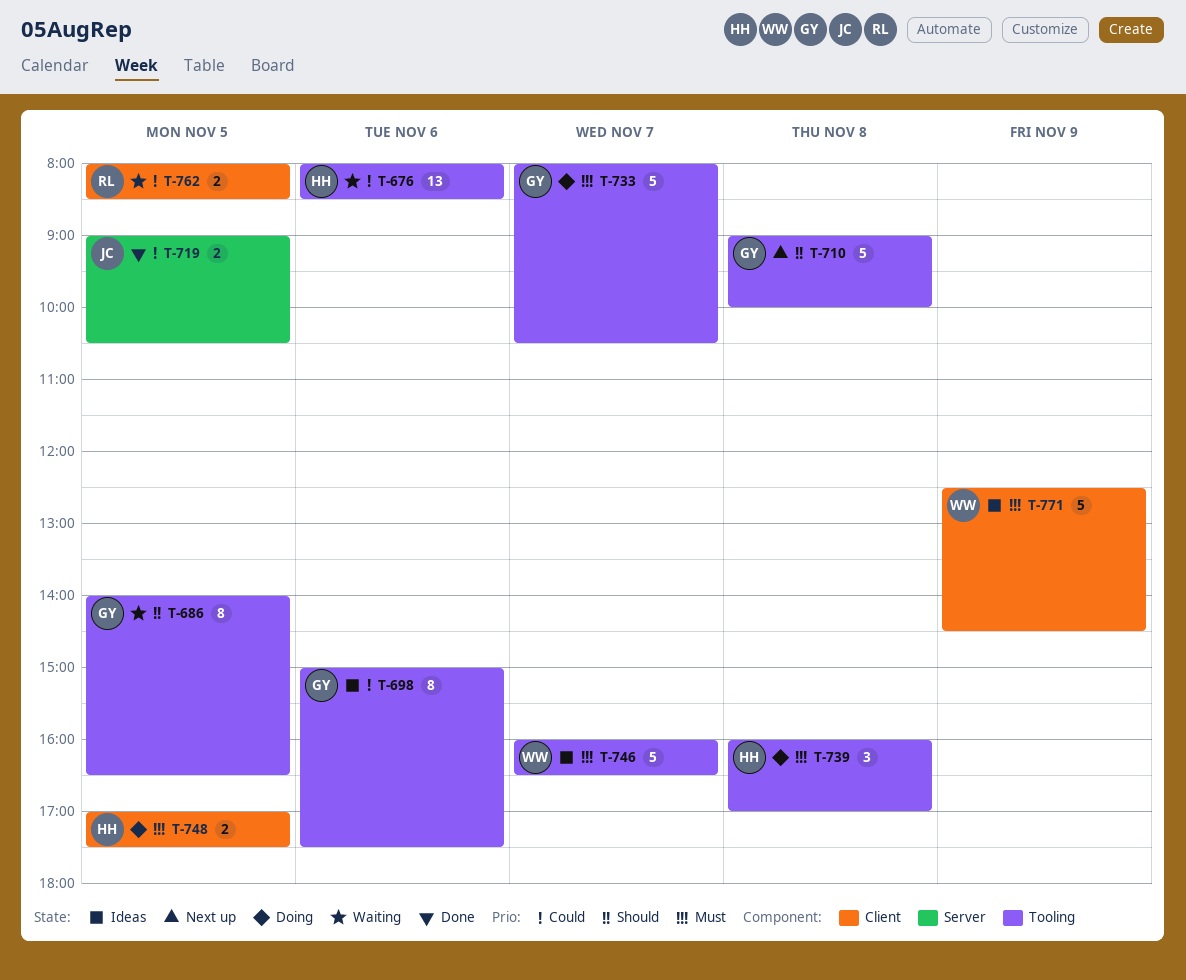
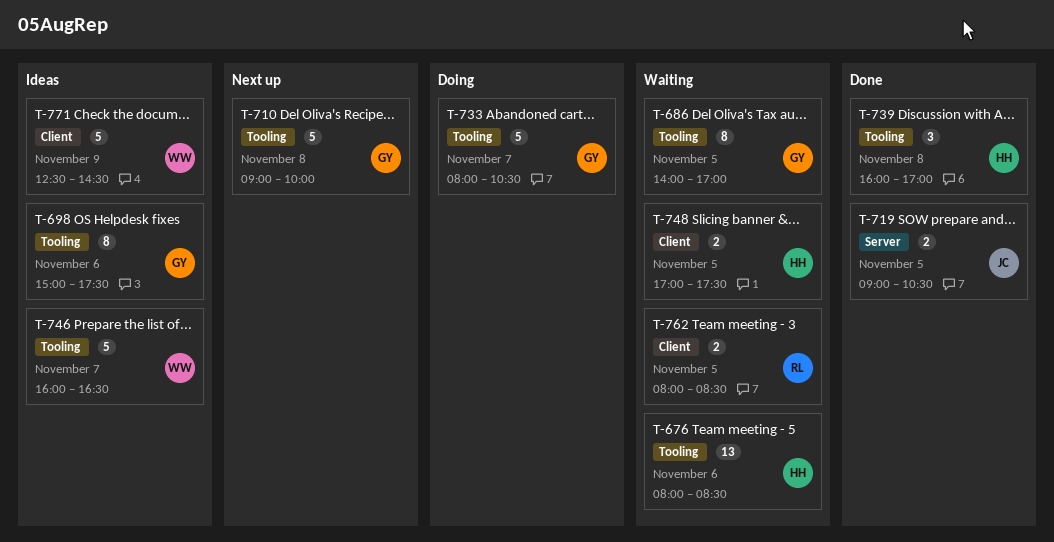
T-686, ends: 16:30 -> 17:00
T-739, status: Doing -> Done
T-748, status: Doing -> Waiting

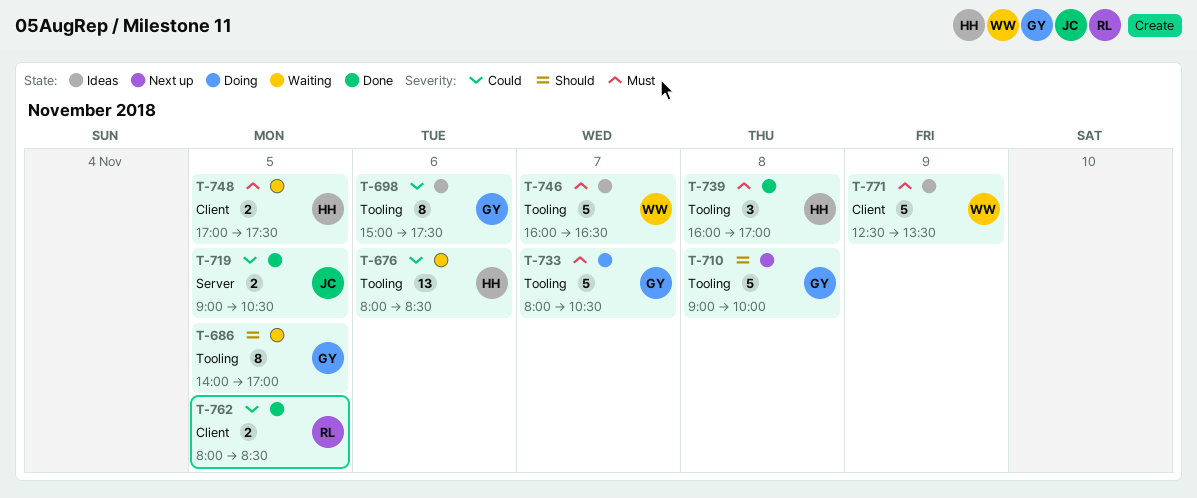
T-762, status: Waiting -> Done
T-771, ends: 14:30 -> 13:30

